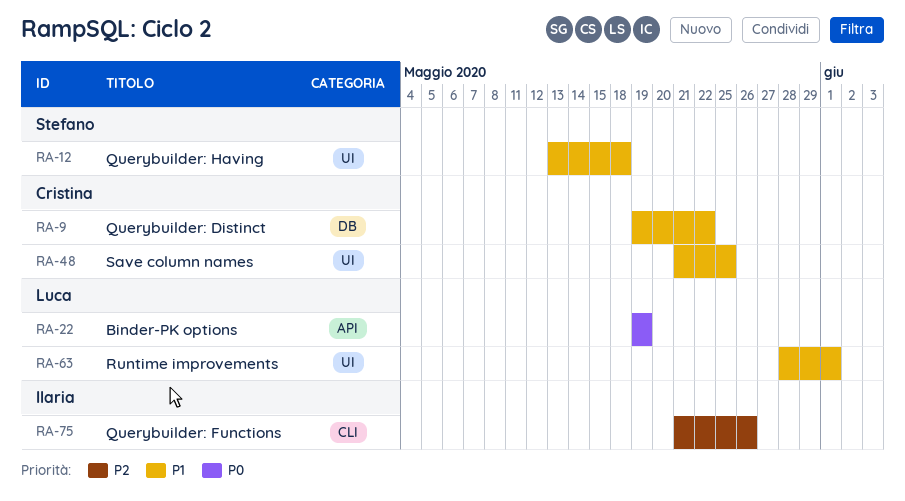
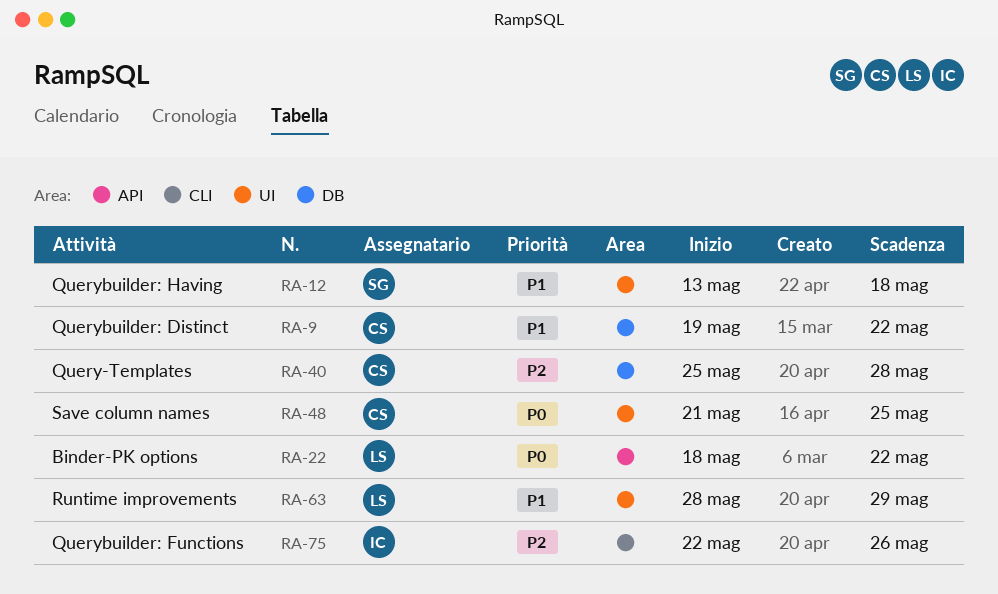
RA-22, start: May 19 -> May 18
RA-22, due: May 19 -> May 22
RA-40: none -> present
RA-48, priority: P1 -> P0
RA-63, due: Jun 1 -> May 29
RA-75, start: May 21 -> May 22

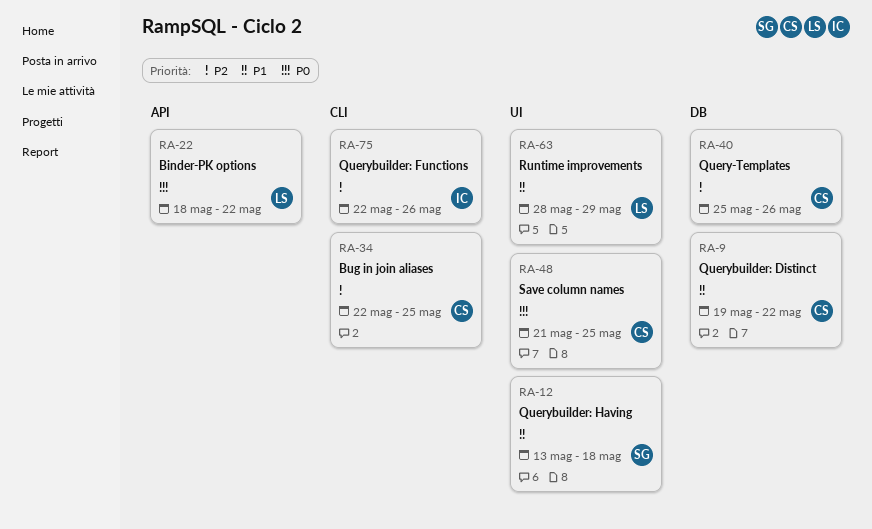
RA-34: none -> present
RA-40, due: May 28 -> May 26

